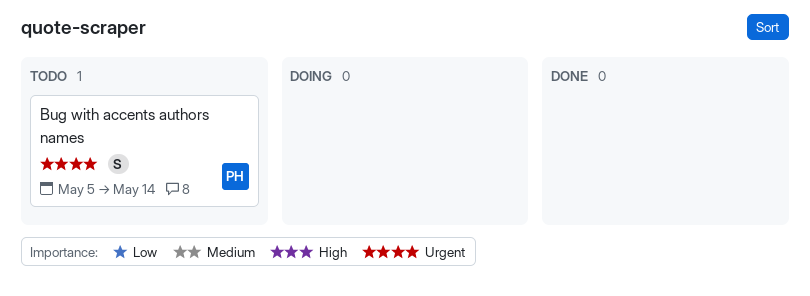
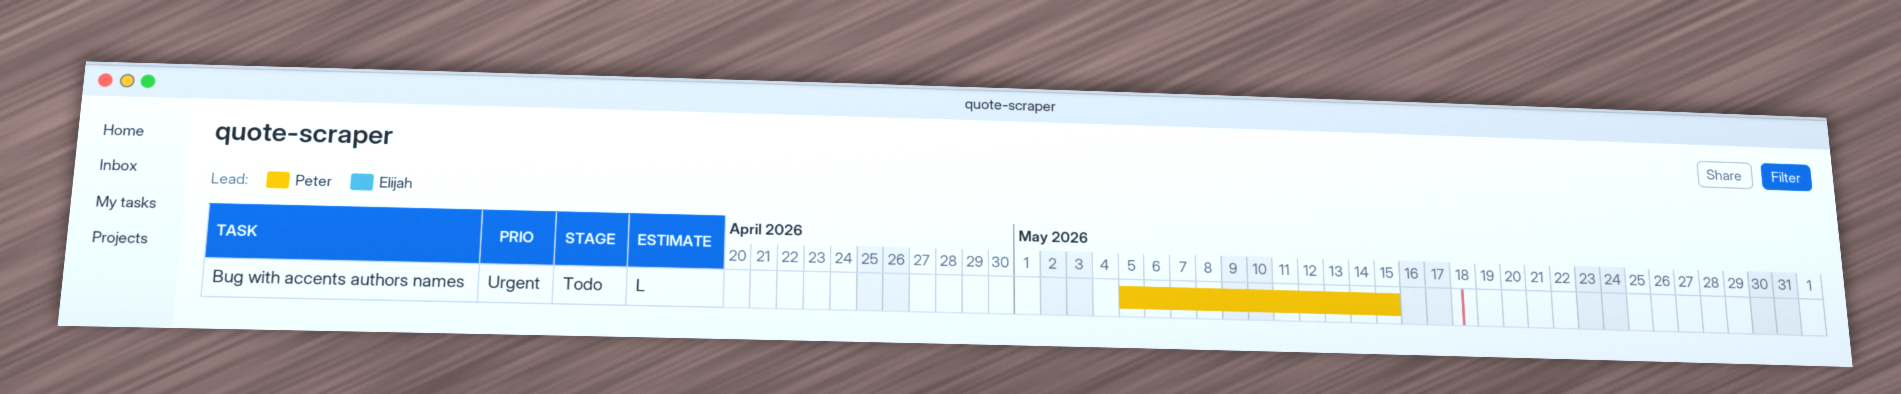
Bug with accents authors names, estimate: S -> L
Bug with accents authors names, due: May 14 -> May 15

